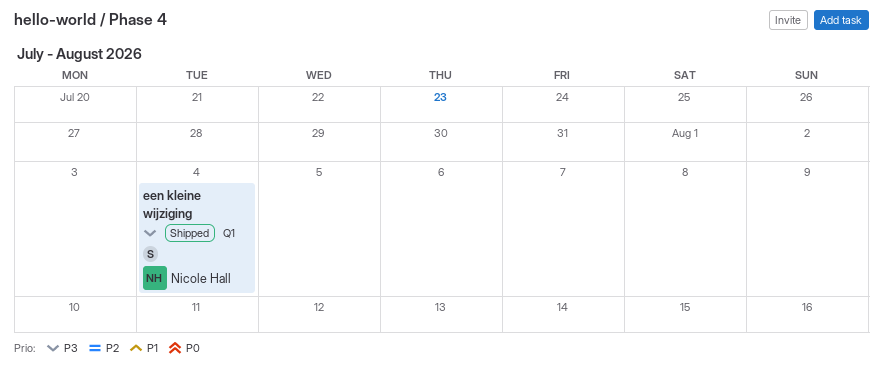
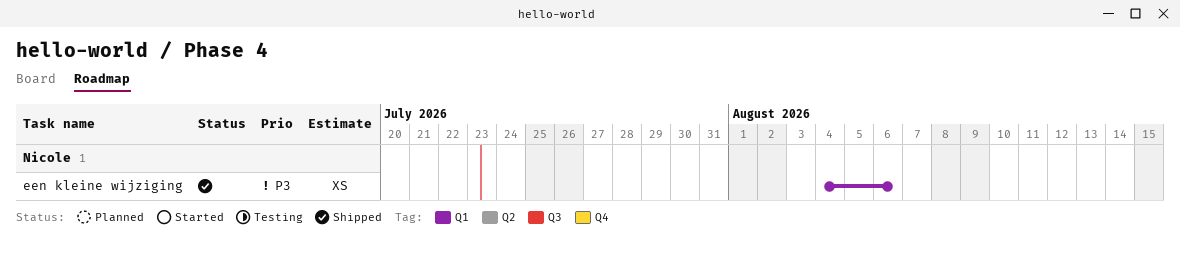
een kleine wijziging, estimate: S -> XS
een kleine wijziging, due: Aug 4 -> Aug 6

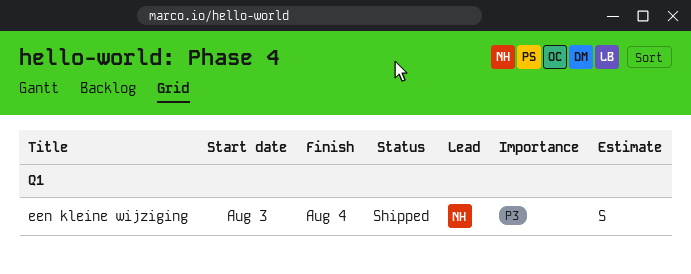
een kleine wijziging, estimate: XS -> S
een kleine wijziging, start: Aug 4 -> Aug 3
een kleine wijziging, due: Aug 6 -> Aug 4

